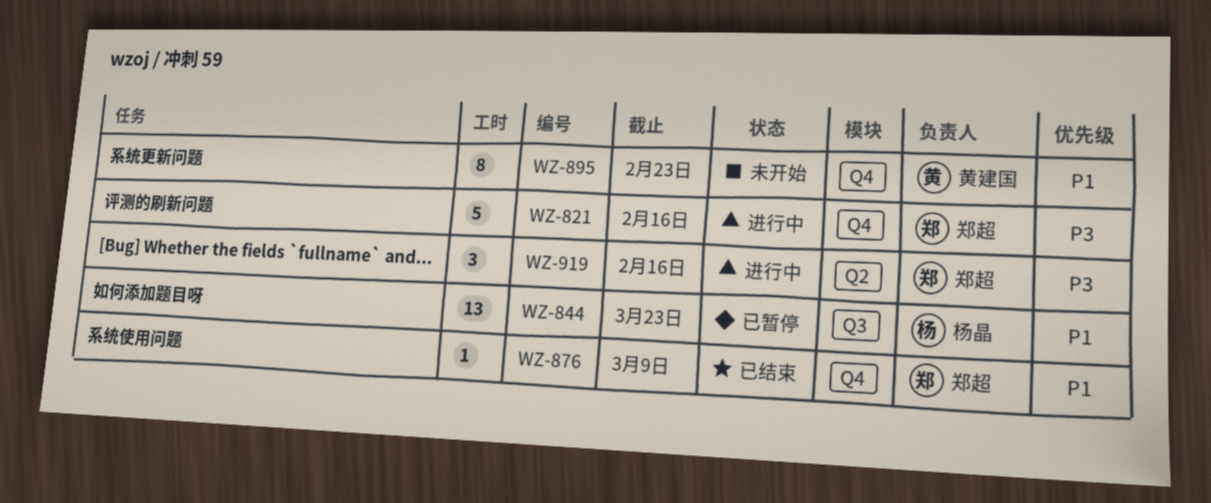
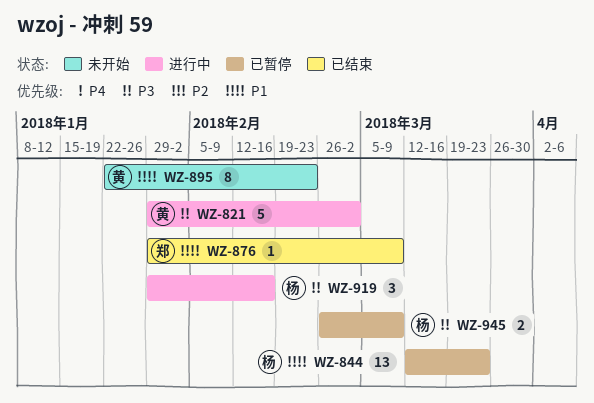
WZ-821, owner: 郑超 -> 黄建国
WZ-821, due: Feb 16 -> Mar 2
WZ-919, owner: 郑超 -> 杨晶
WZ-945: none -> present

